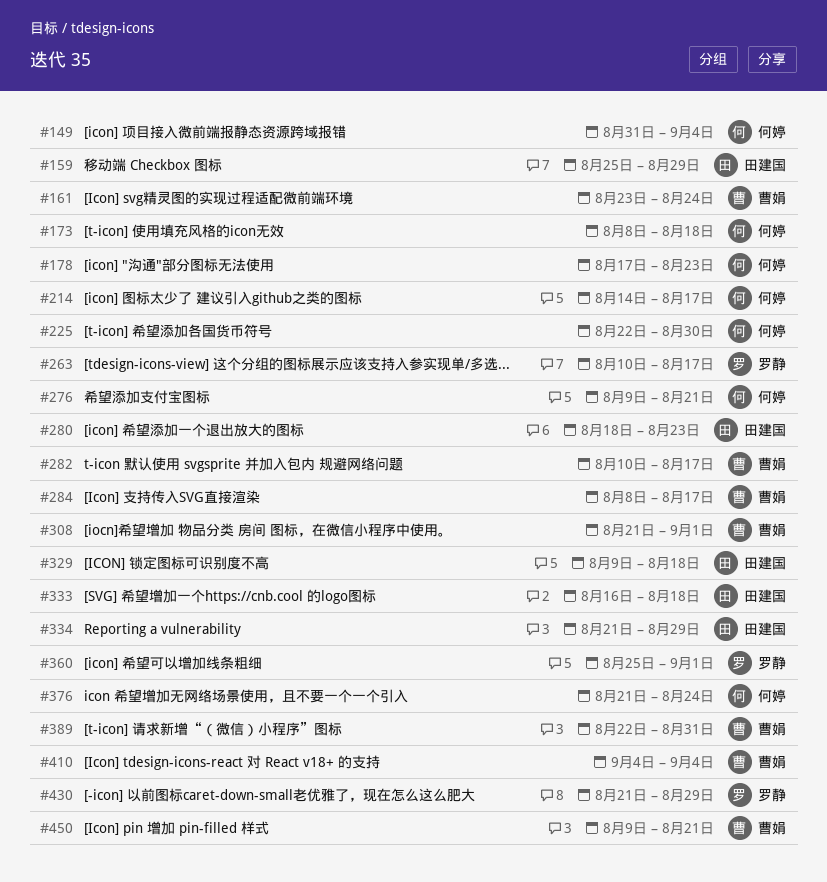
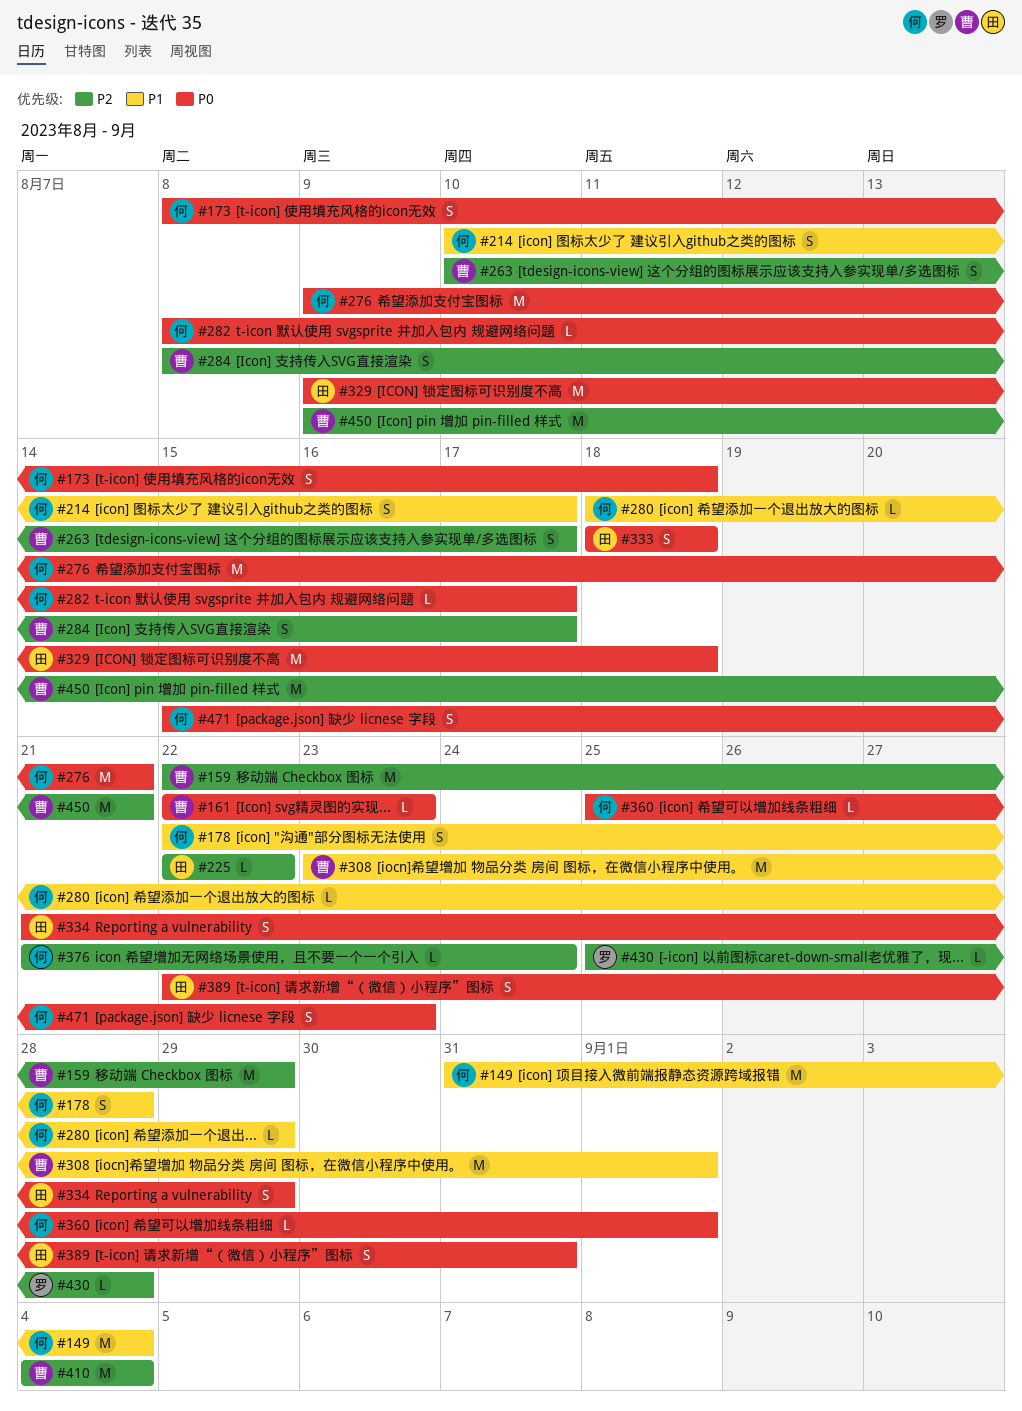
#159, owner: 田建国 -> 曹娟
#159, start: Aug 25 -> Aug 22
#161, start: Aug 23 -> Aug 22
#161, due: Aug 24 -> Aug 23
#178, start: Aug 17 -> Aug 22
#178, due: Aug 23 -> Aug 28
#214, start: Aug 14 -> Aug 10
#225, owner: 何婷 -> 田建国
#225, due: Aug 30 -> Aug 22
#263, owner: 罗静 -> 曹娟
#280, owner: 田建国 -> 何婷
#280, due: Aug 23 -> Aug 29
#282, owner: 曹娟 -> 何婷
#282, start: Aug 10 -> Aug 8
#308, start: Aug 21 -> Aug 23
#333, start: Aug 16 -> Aug 18
#360, owner: 罗静 -> 何婷
#389, owner: 曹娟 -> 田建国
#430, start: Aug 21 -> Aug 25
#430, due: Aug 29 -> Aug 28
#471: none -> present

